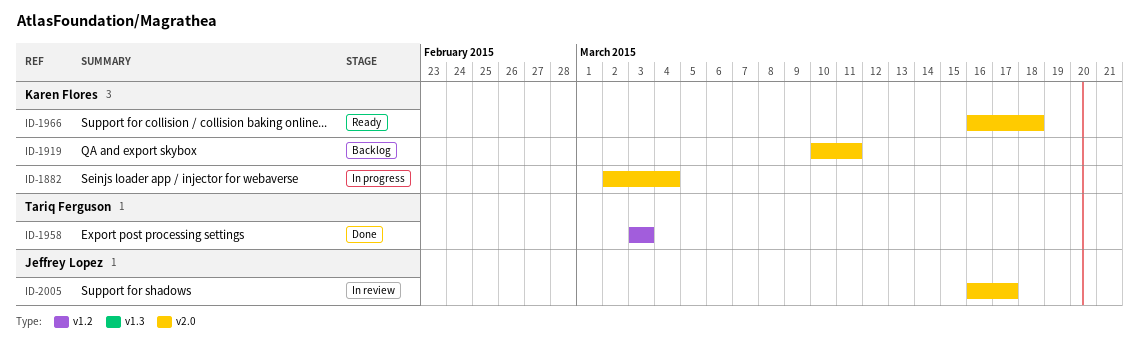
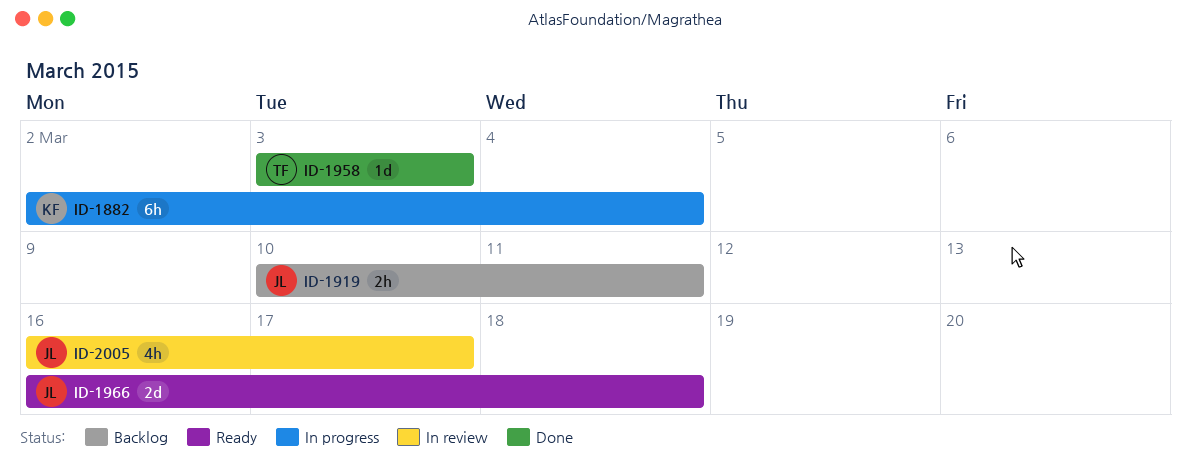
ID-1919, owner: Karen Flores -> Jeffrey Lopez
ID-1966, owner: Karen Flores -> Jeffrey Lopez

